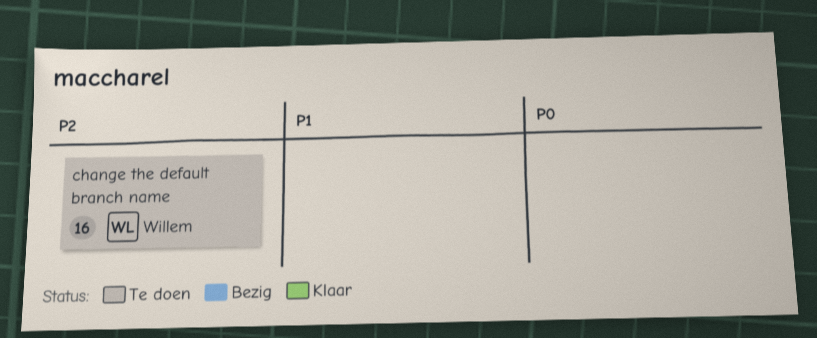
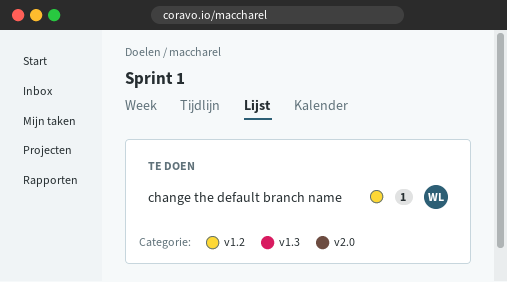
change the default branch name, estimate: 16 -> 1

